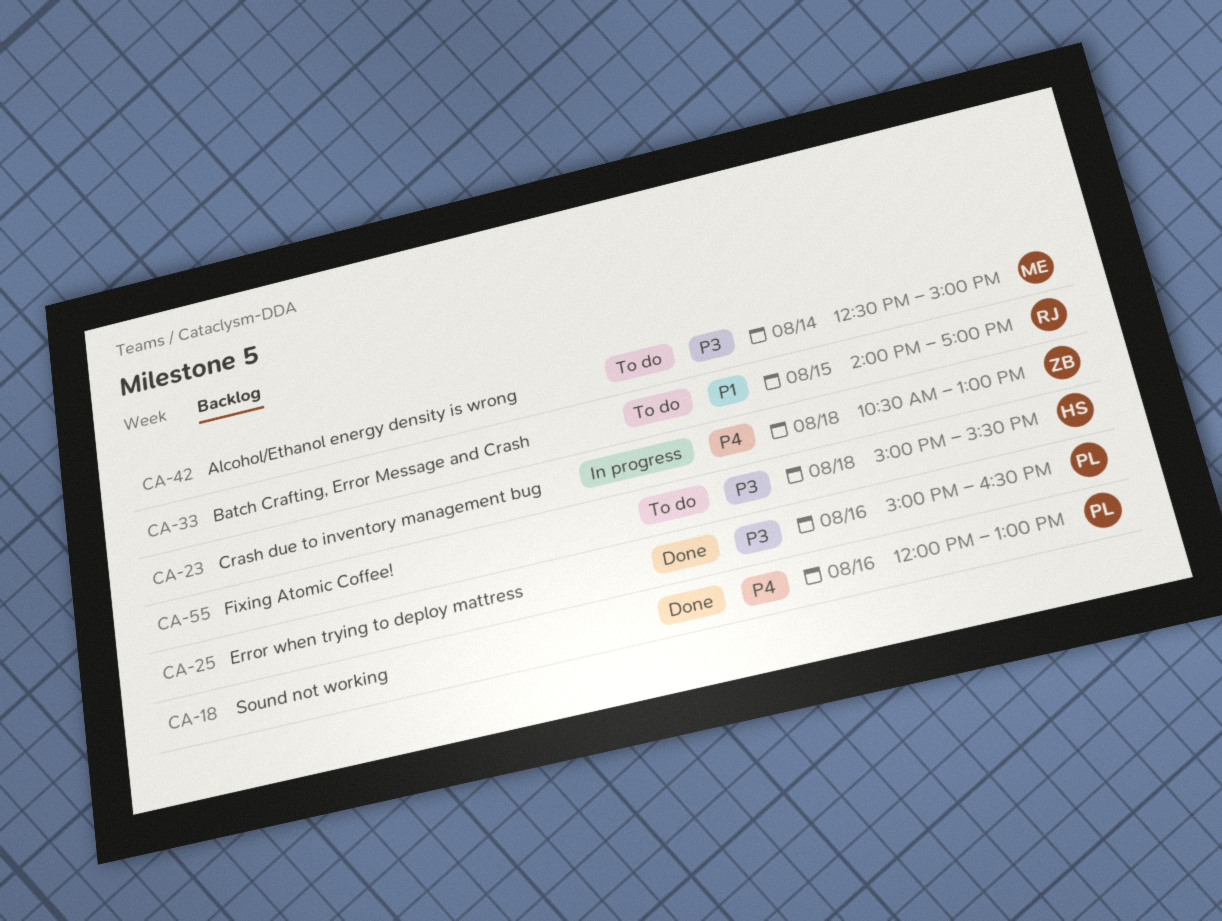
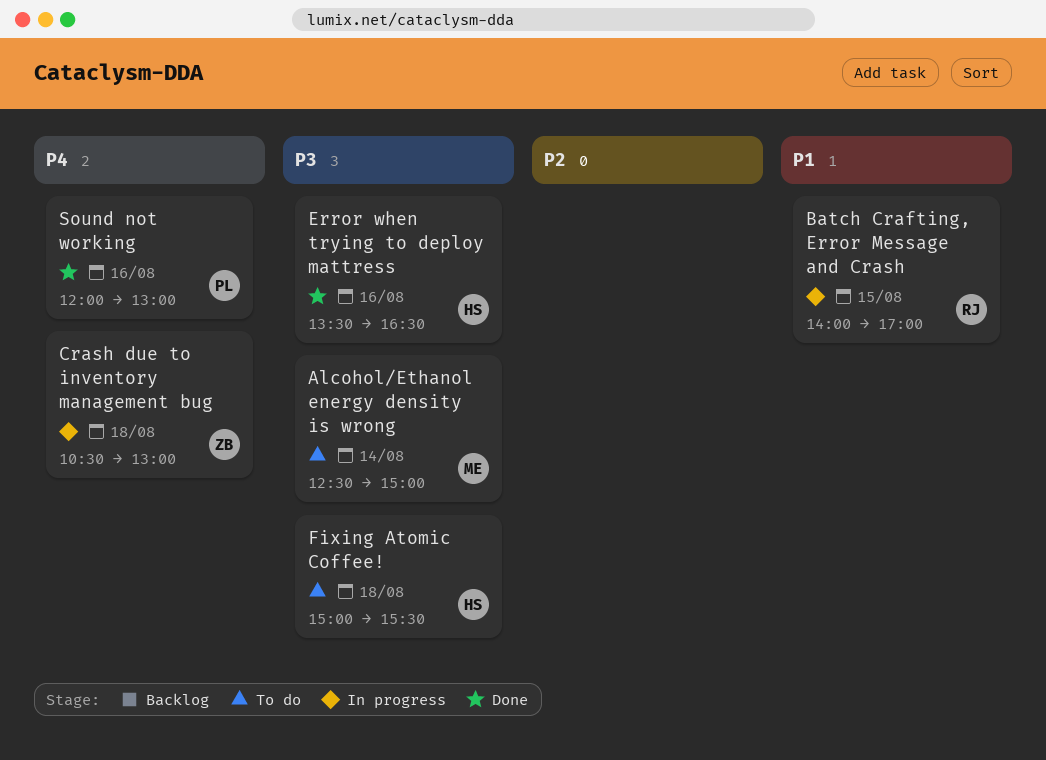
Batch Crafting, Error Message and Crash, status: To do -> In progress
Error when trying to deploy mattress, owner: PL -> HS
Error when trying to deploy mattress, begins: 15:00 -> 13:30

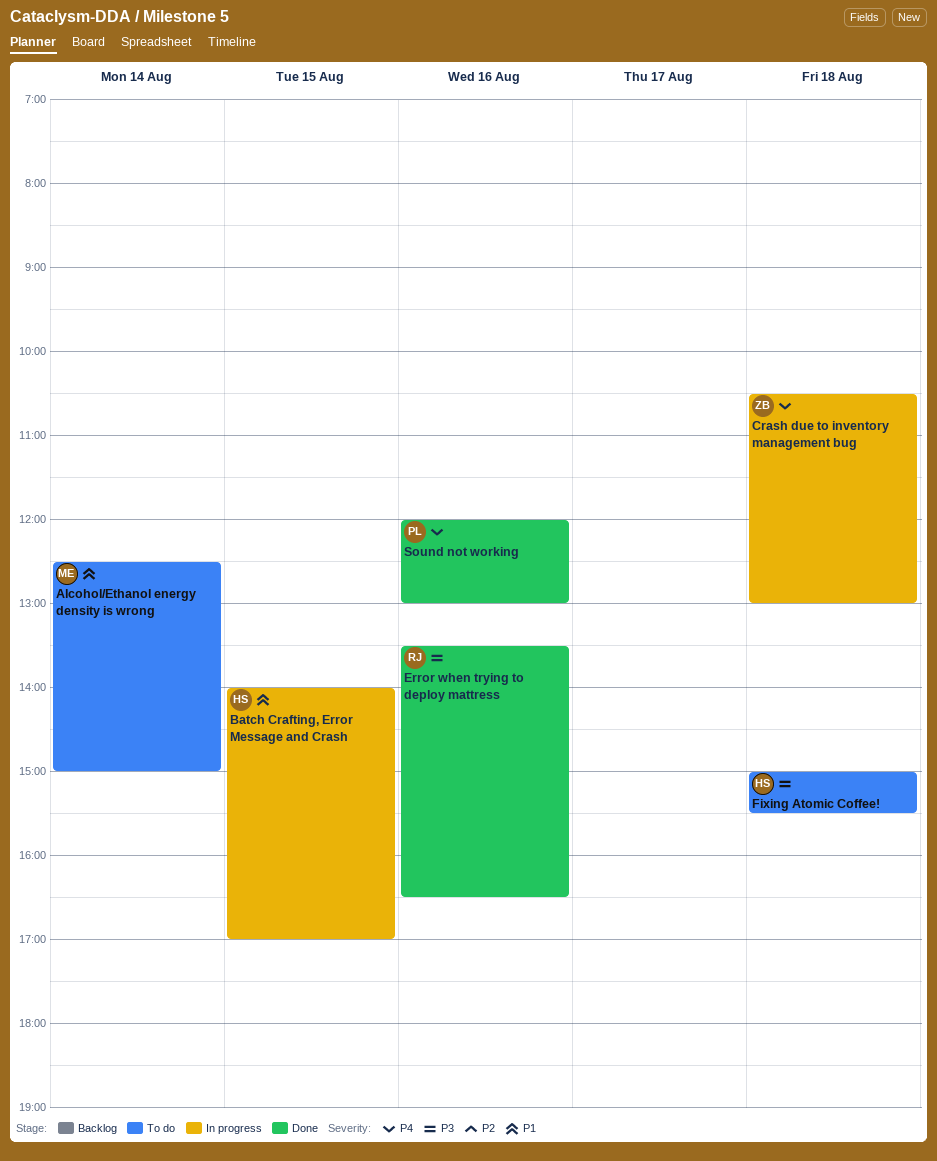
Alcohol/Ethanol energy density is wrong, priority: P3 -> P1
Batch Crafting, Error Message and Crash, owner: RJ -> HS
Error when trying to deploy mattress, owner: HS -> RJ

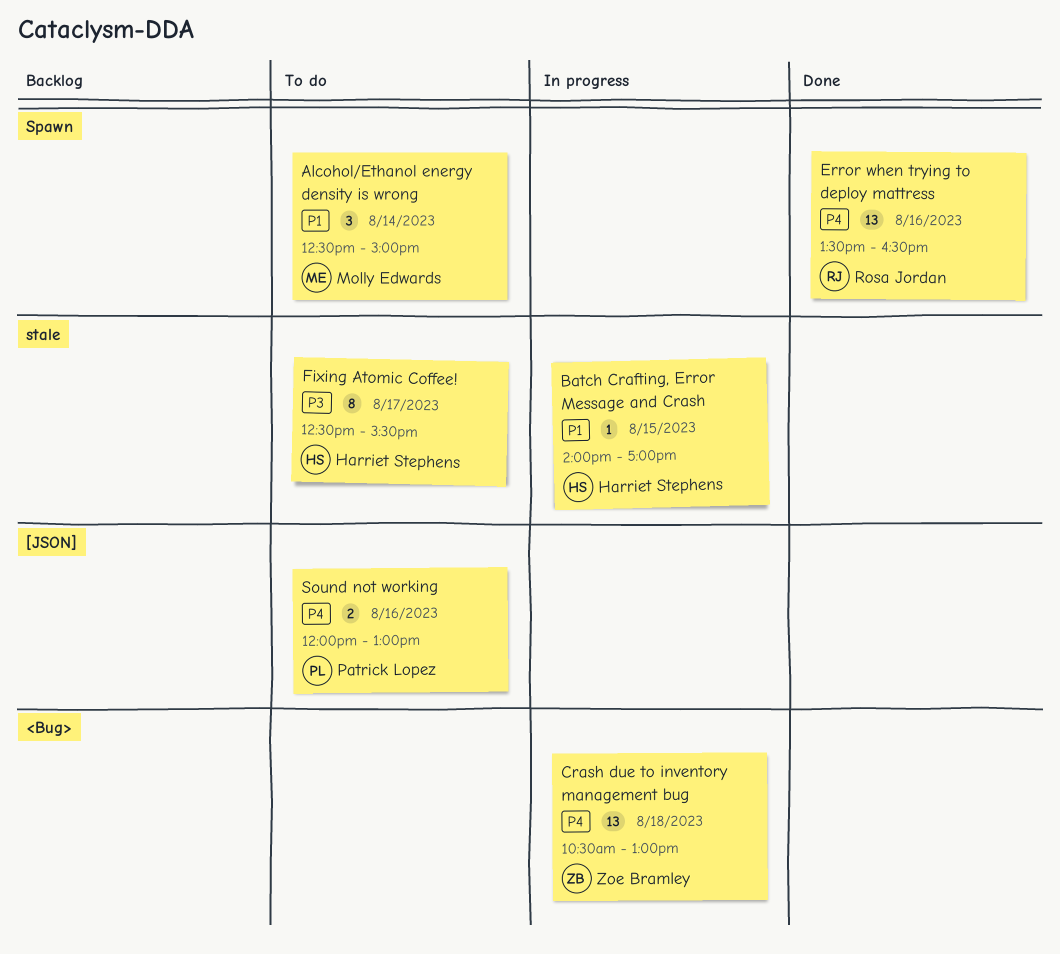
Error when trying to deploy mattress, priority: P3 -> P4
Fixing Atomic Coffee!, day: Aug 18 -> Aug 17
Fixing Atomic Coffee!, begins: 15:00 -> 12:30
Sound not working, status: Done -> To do

